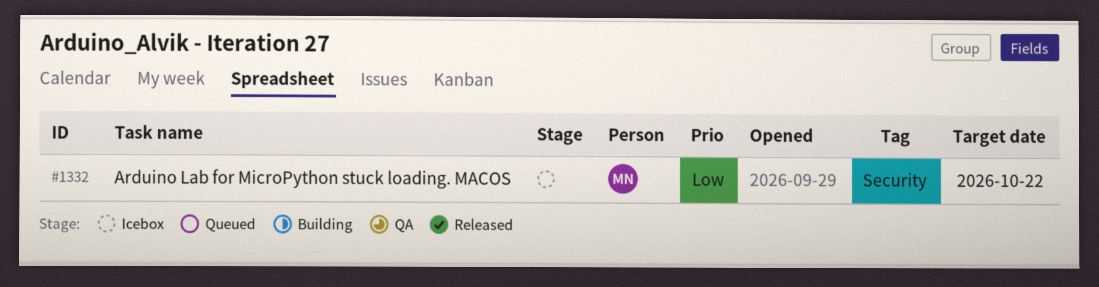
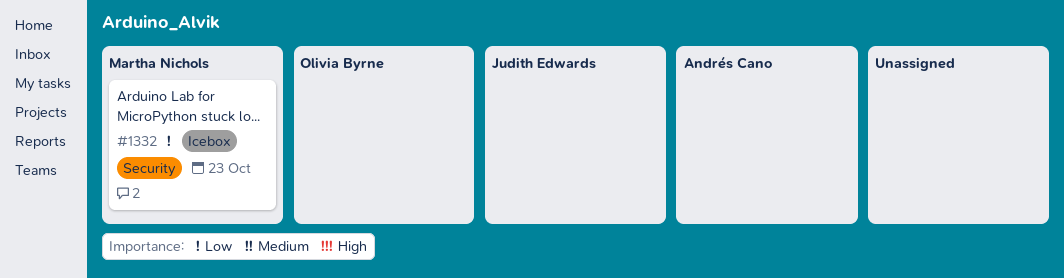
#1332, due: Oct 22 -> Oct 23

